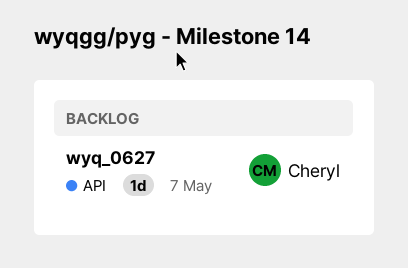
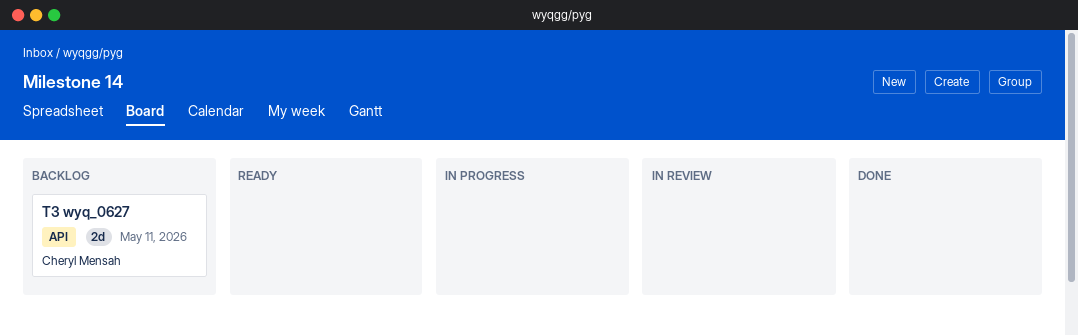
wyq_0627, estimate: 1d -> 2d
wyq_0627, due: May 7 -> May 11

